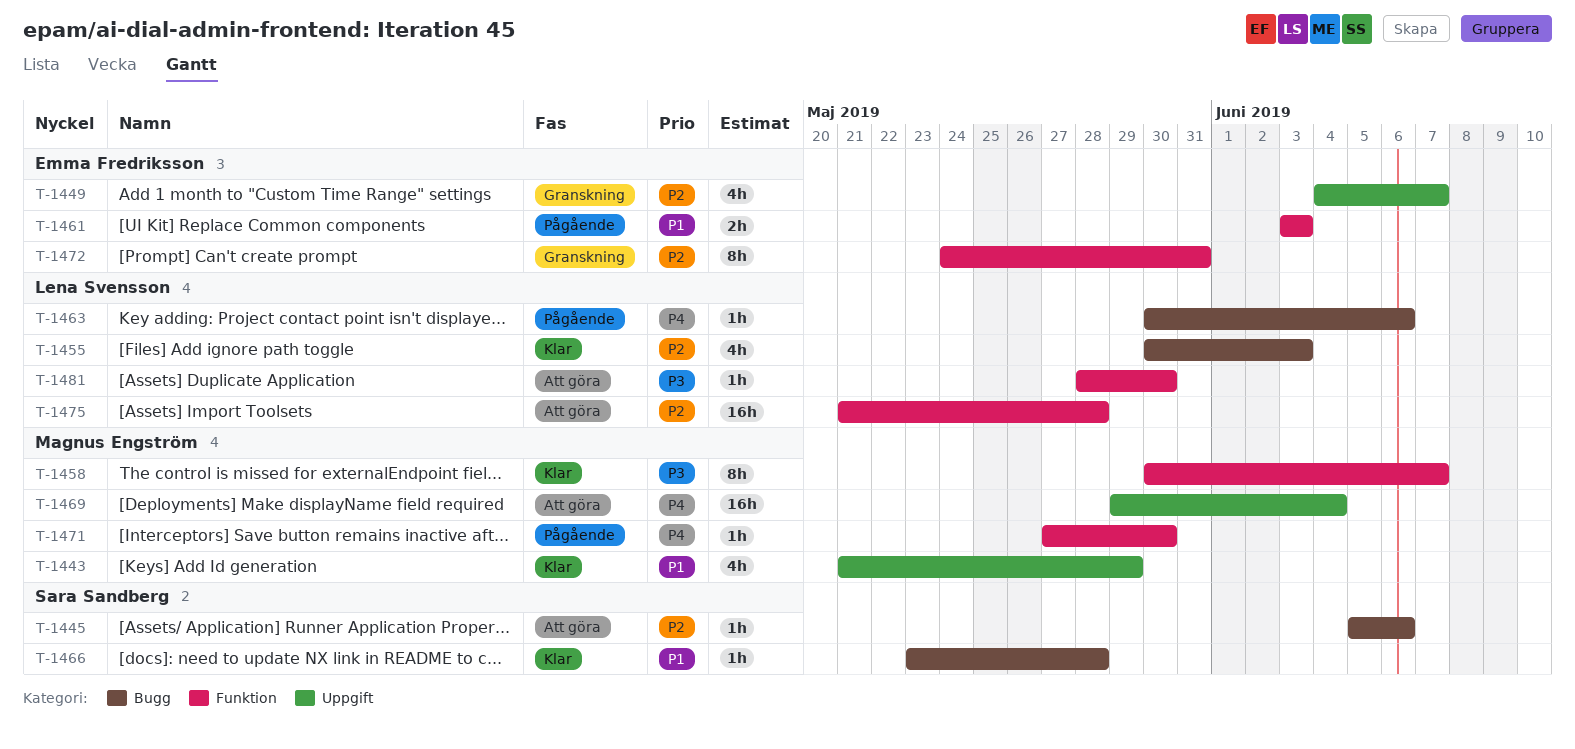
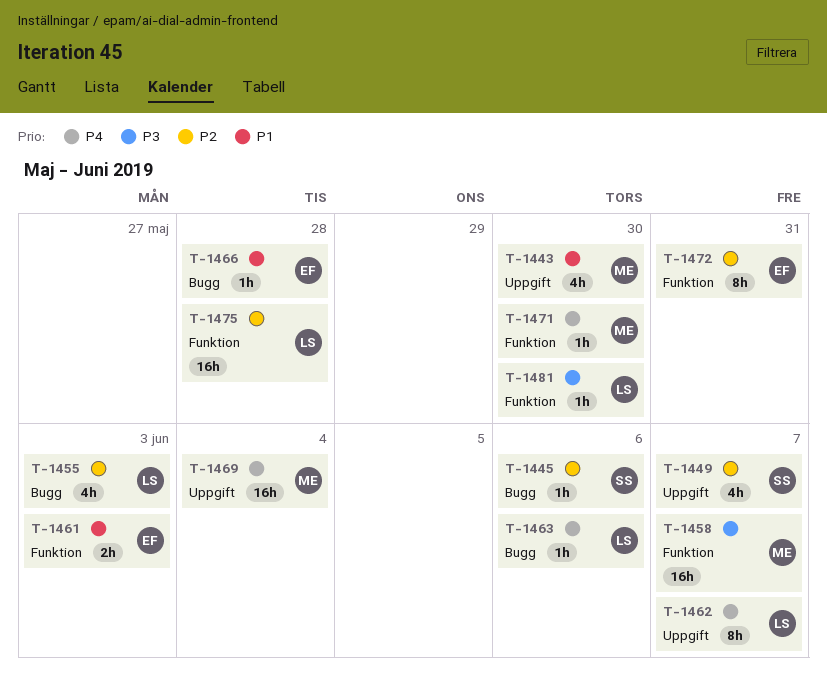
T-1443, due: May 29 -> May 30
T-1449, owner: Emma Fredriksson -> Sara Sandberg
T-1458, estimate: 8h -> 16h
T-1462: none -> present
T-1466, owner: Sara Sandberg -> Emma Fredriksson

